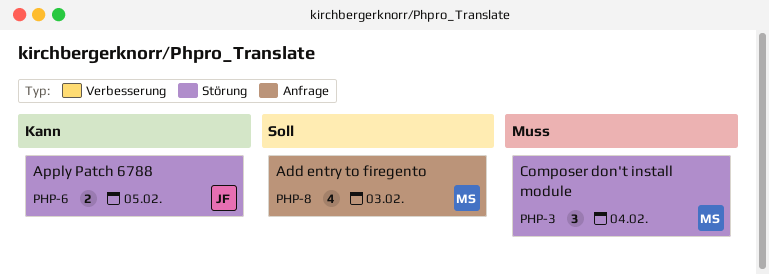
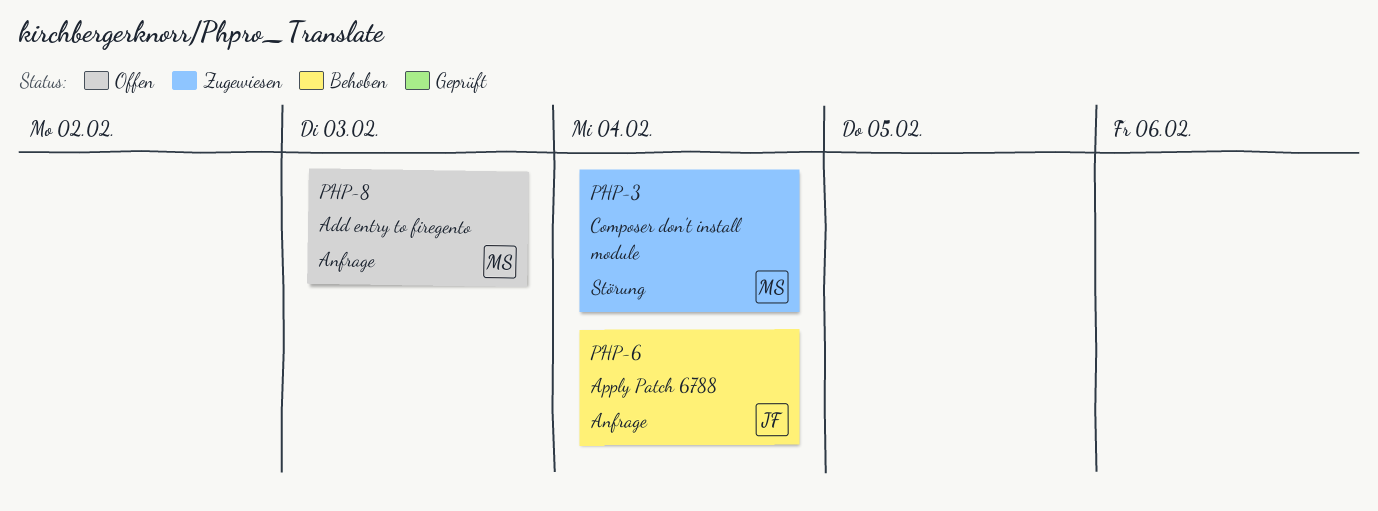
PHP-6, label: Störung -> Anfrage
PHP-6, due: Feb 5 -> Feb 4

